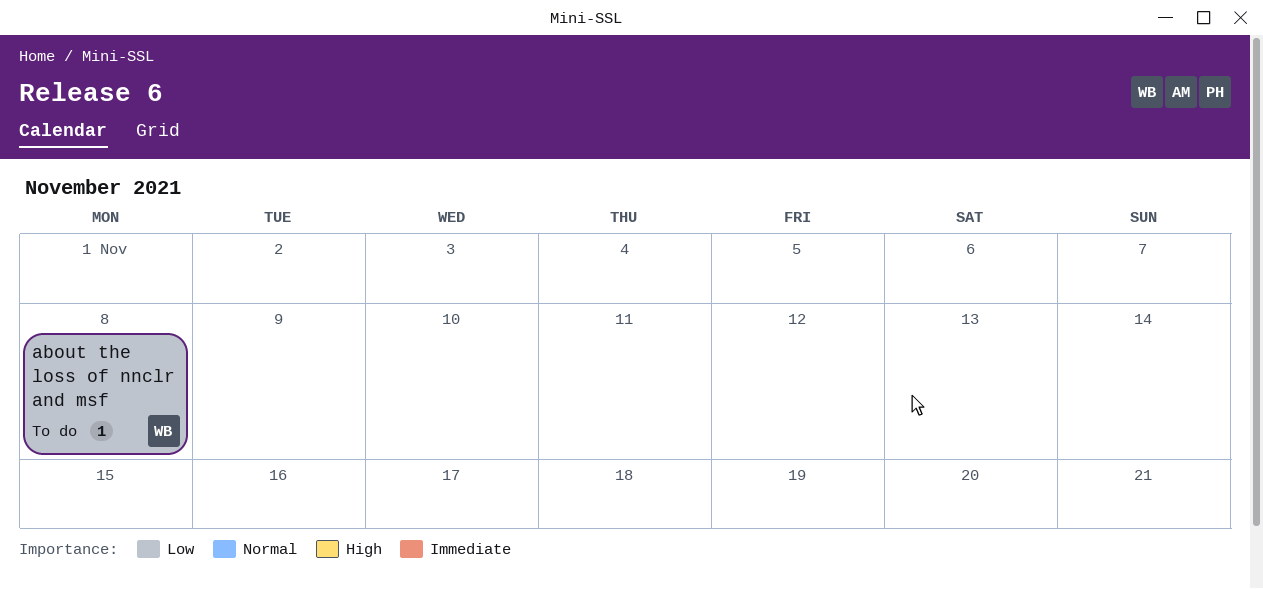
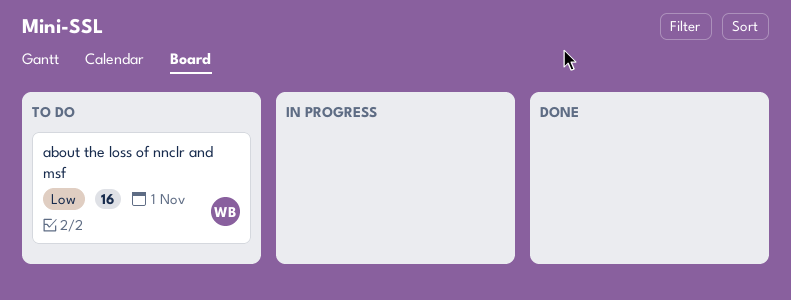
about the loss of nnclr and msf, estimate: 1 -> 16
about the loss of nnclr and msf, due: Nov 8 -> Nov 1

